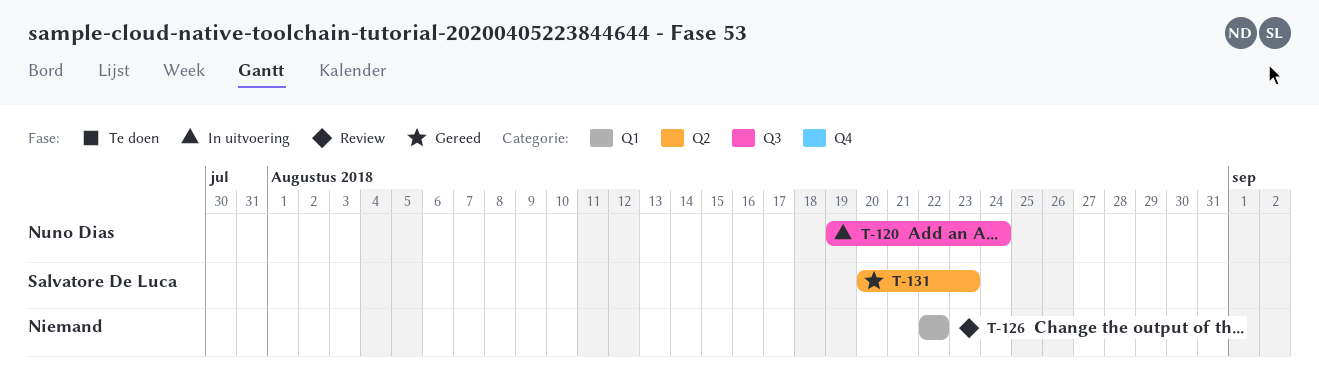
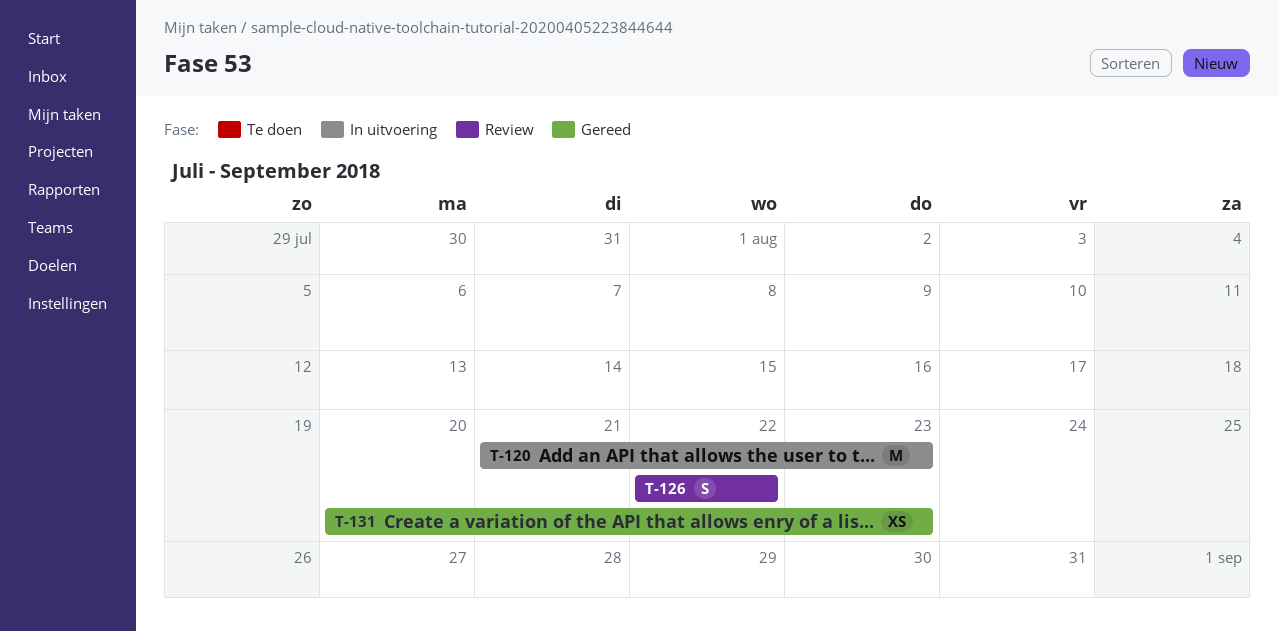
T-120, start: Aug 19 -> Aug 21
T-120, due: Aug 24 -> Aug 23

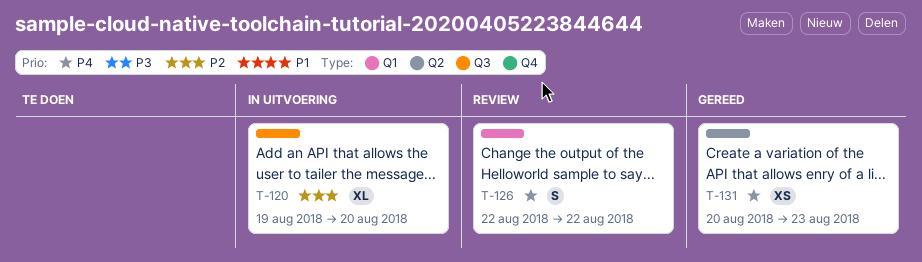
T-120, estimate: M -> XL
T-120, start: Aug 21 -> Aug 19
T-120, due: Aug 23 -> Aug 20

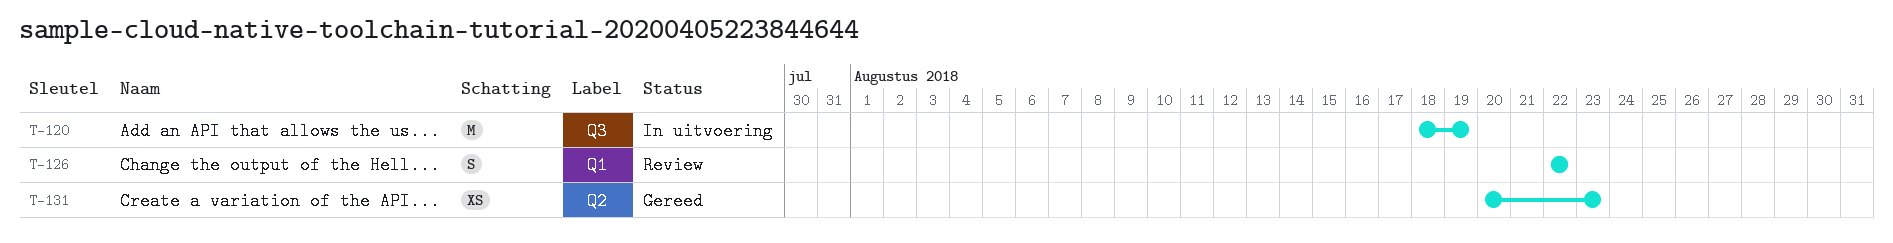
T-120, estimate: XL -> M
T-120, start: Aug 19 -> Aug 18
T-120, due: Aug 20 -> Aug 19

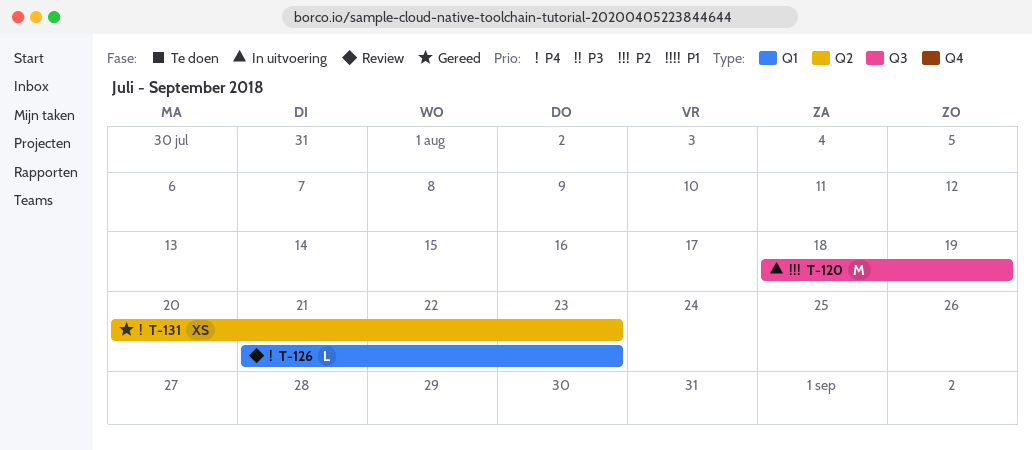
T-126, estimate: S -> L
T-126, start: Aug 22 -> Aug 21
T-126, due: Aug 22 -> Aug 23

